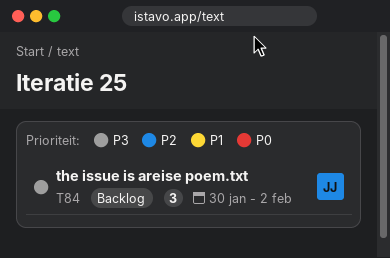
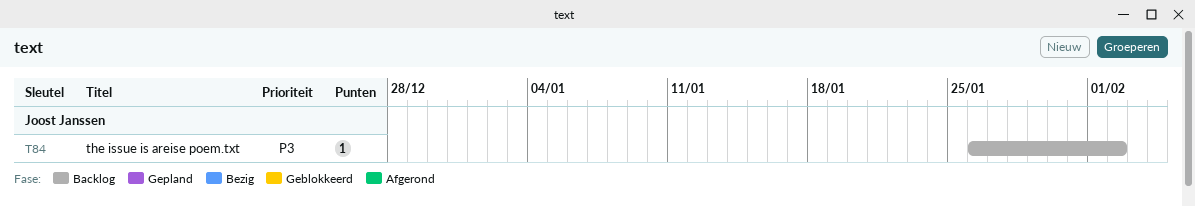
T84, estimate: 3 -> 1
T84, start: Jan 30 -> Jan 26

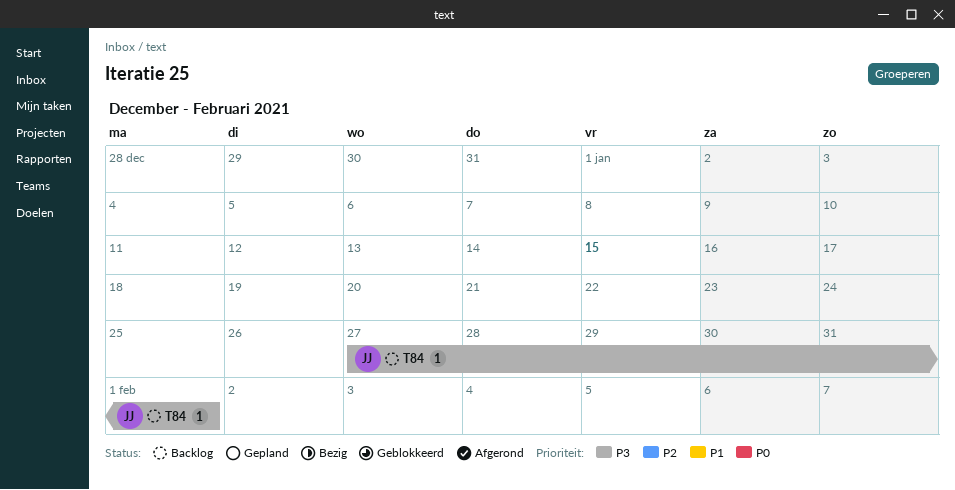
T84, start: Jan 26 -> Jan 27
T84, due: Feb 2 -> Feb 1

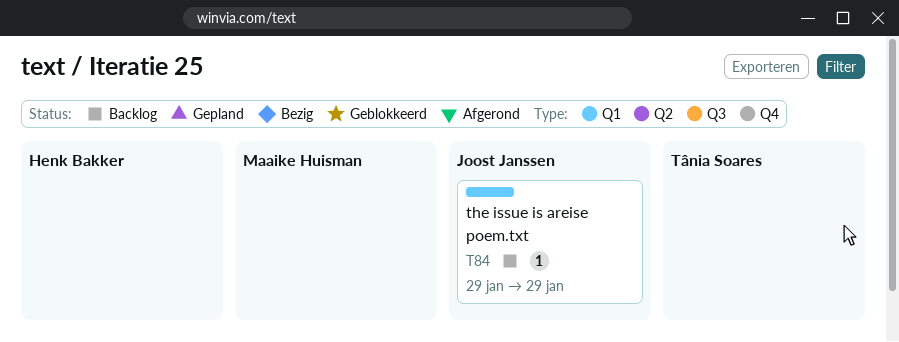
T84, start: Jan 27 -> Jan 29
T84, due: Feb 1 -> Jan 29

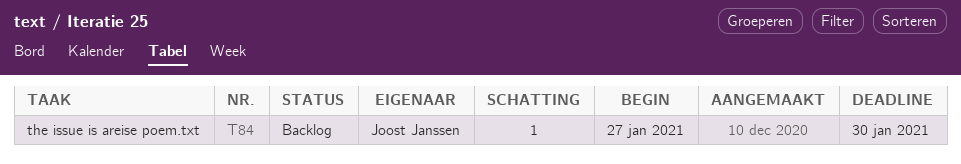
T84, start: Jan 29 -> Jan 27
T84, due: Jan 29 -> Jan 30

